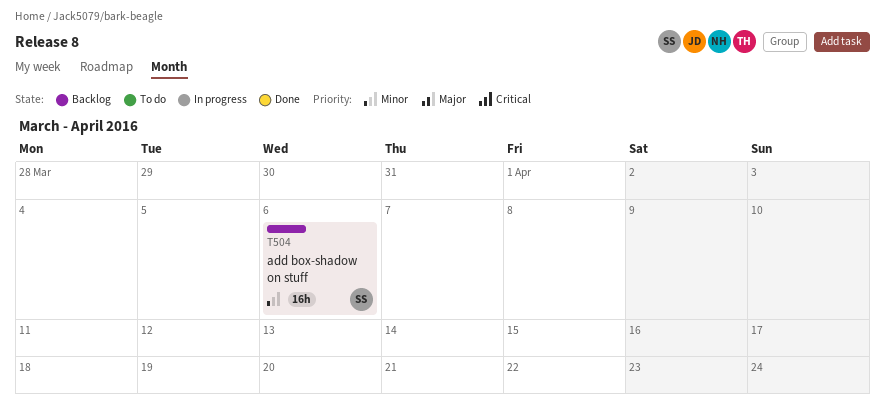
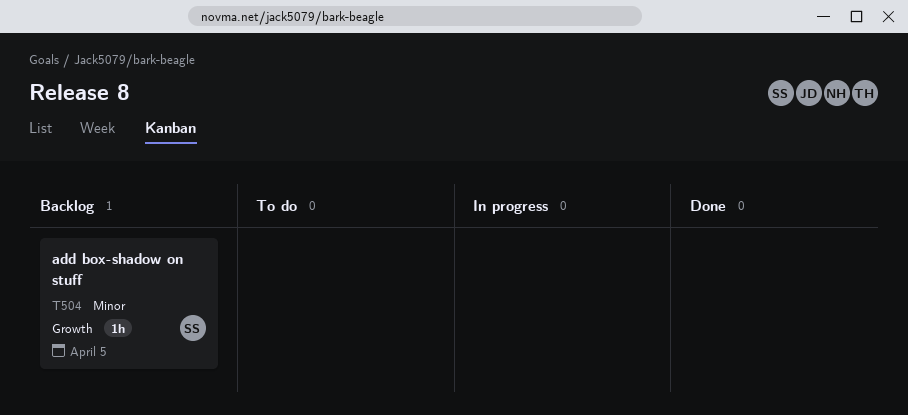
T504, estimate: 16h -> 1h
T504, due: Apr 6 -> Apr 5

